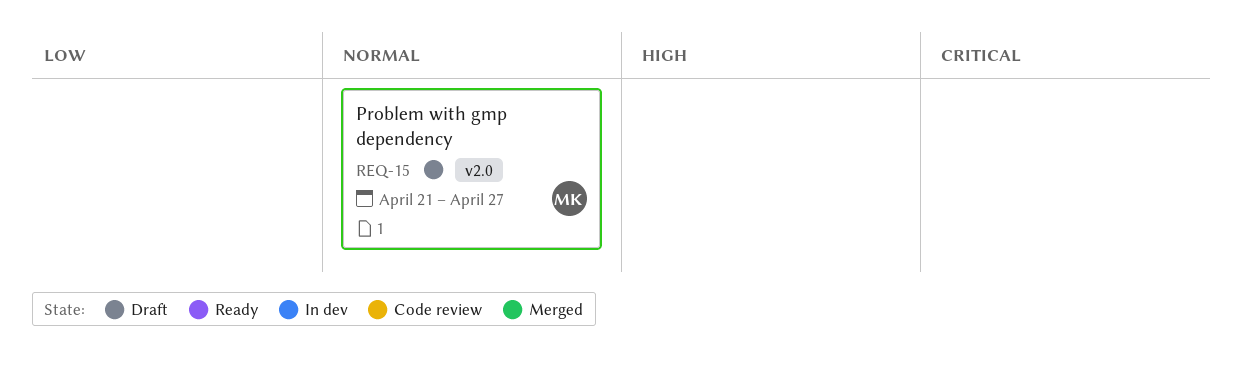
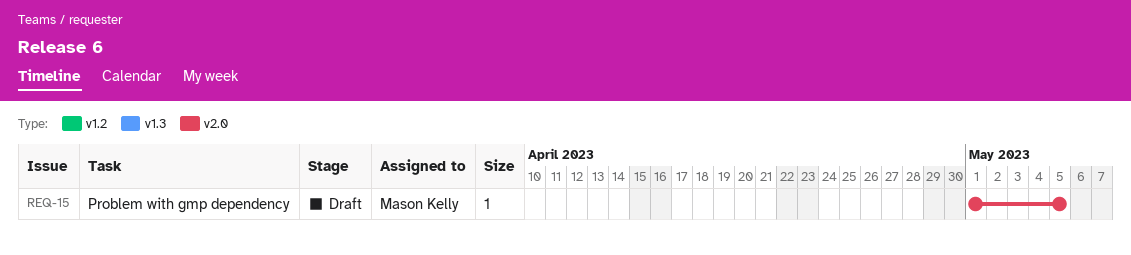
REQ-15, start: Apr 21 -> May 1
REQ-15, due: Apr 27 -> May 5

